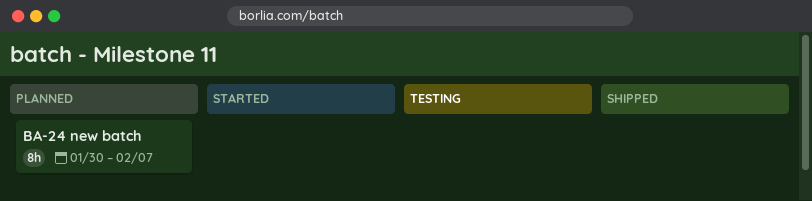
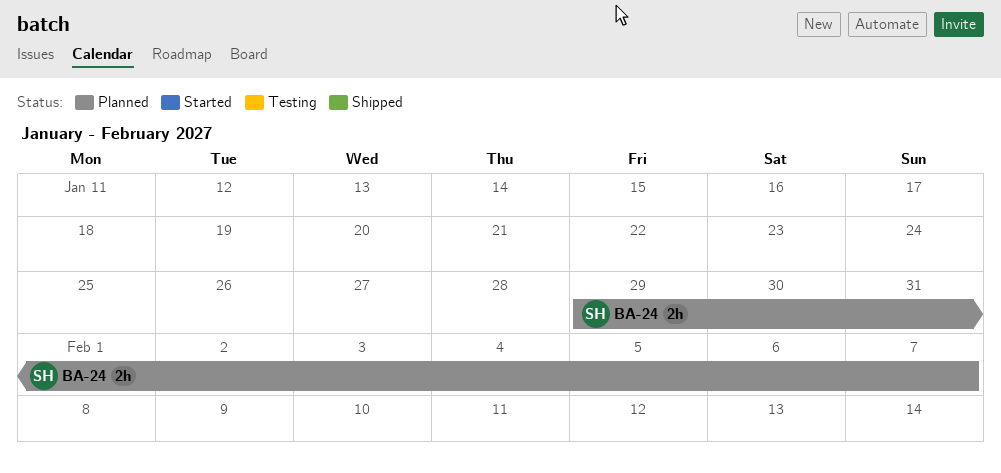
BA-24, estimate: 8h -> 2h
BA-24, start: Jan 30 -> Jan 29

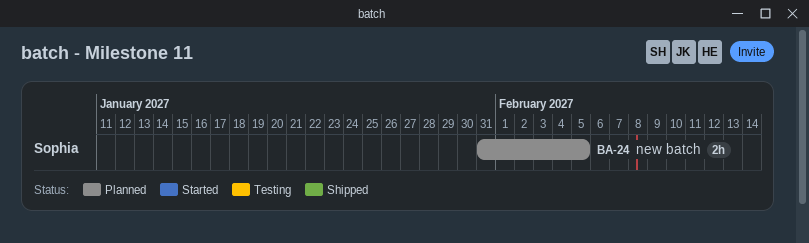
BA-24, start: Jan 29 -> Jan 31
BA-24, due: Feb 7 -> Feb 5

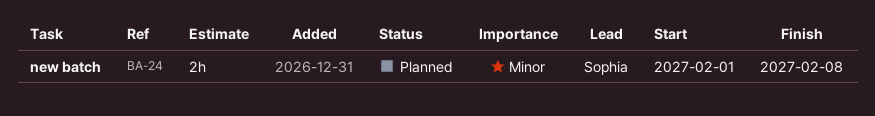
BA-24, start: Jan 31 -> Feb 1
BA-24, due: Feb 5 -> Feb 8

